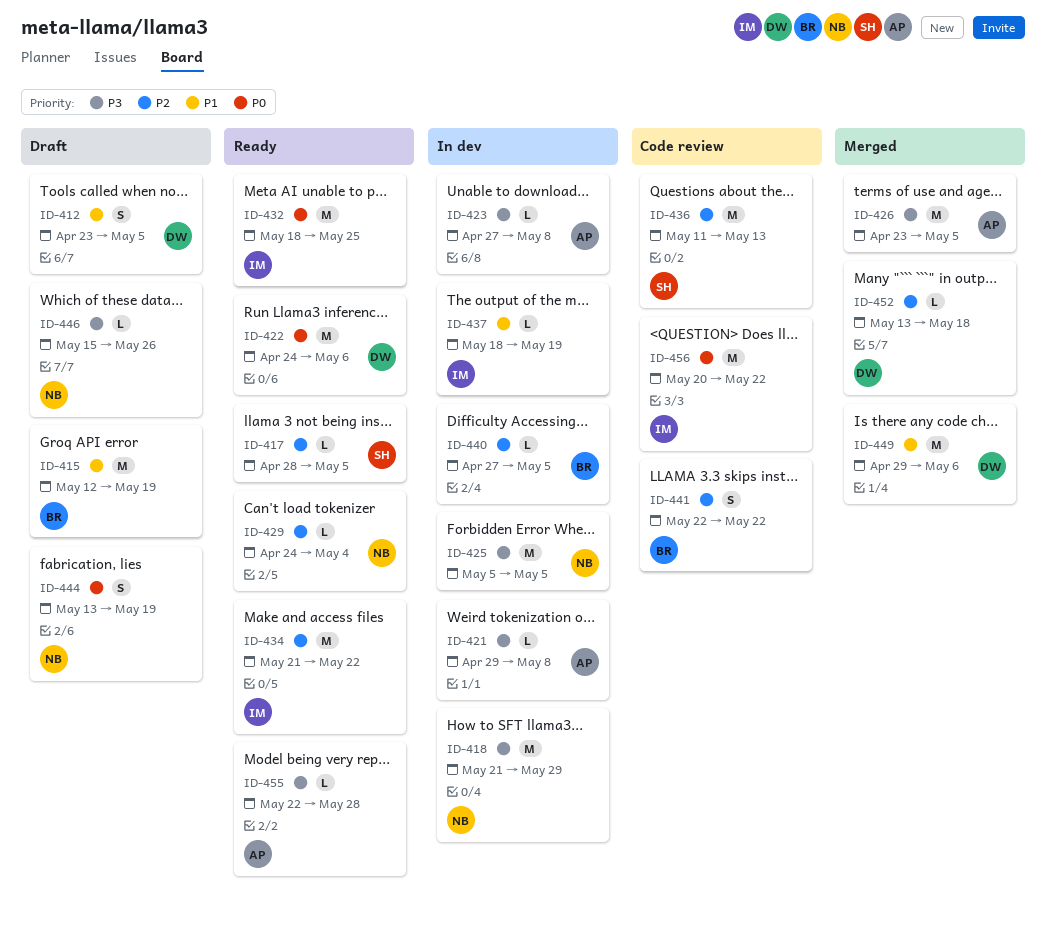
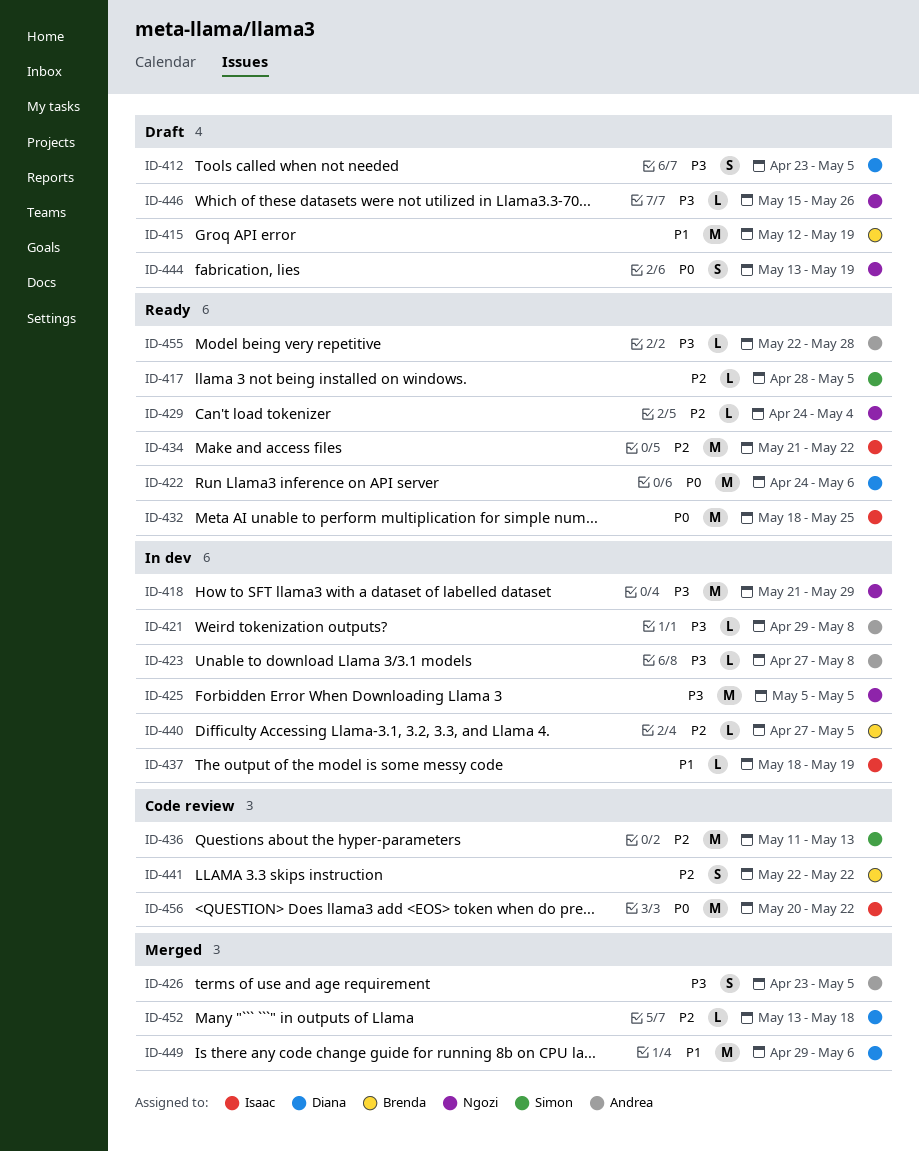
ID-412, priority: P1 -> P3
ID-426, estimate: M -> S

